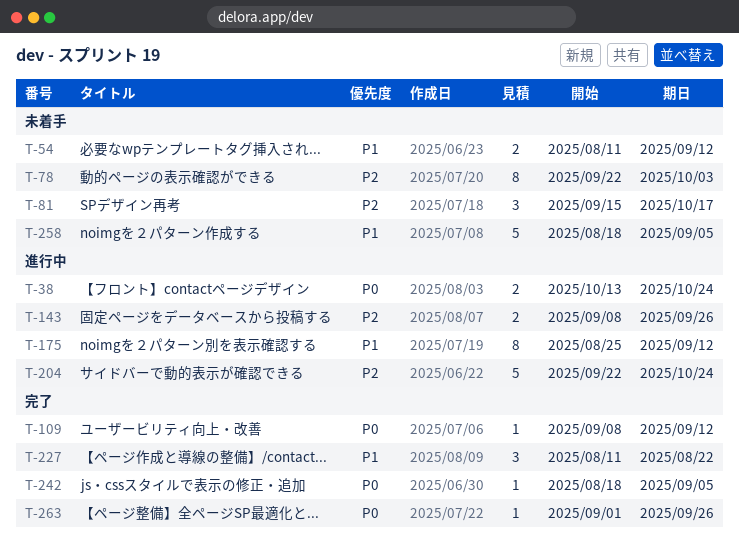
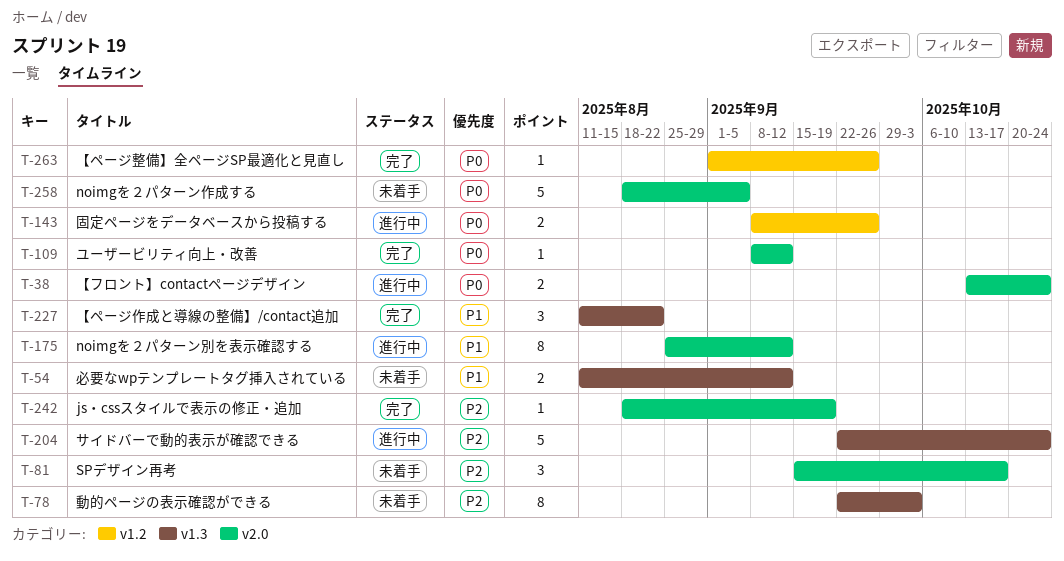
T-143, priority: P2 -> P0
T-242, priority: P0 -> P2
T-242, due: Sep 5 -> Sep 19
T-258, priority: P1 -> P0

